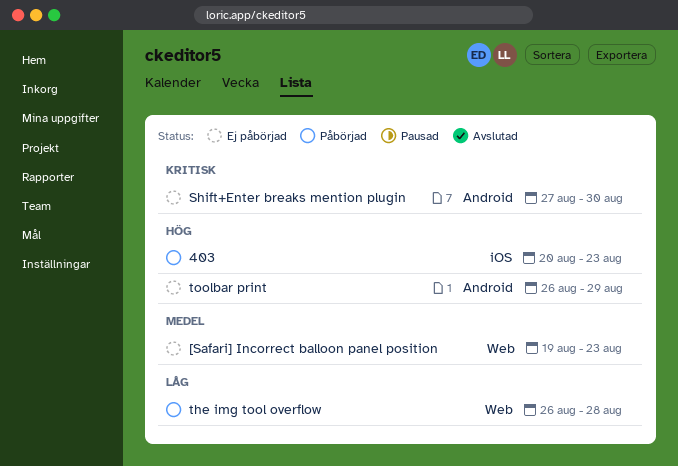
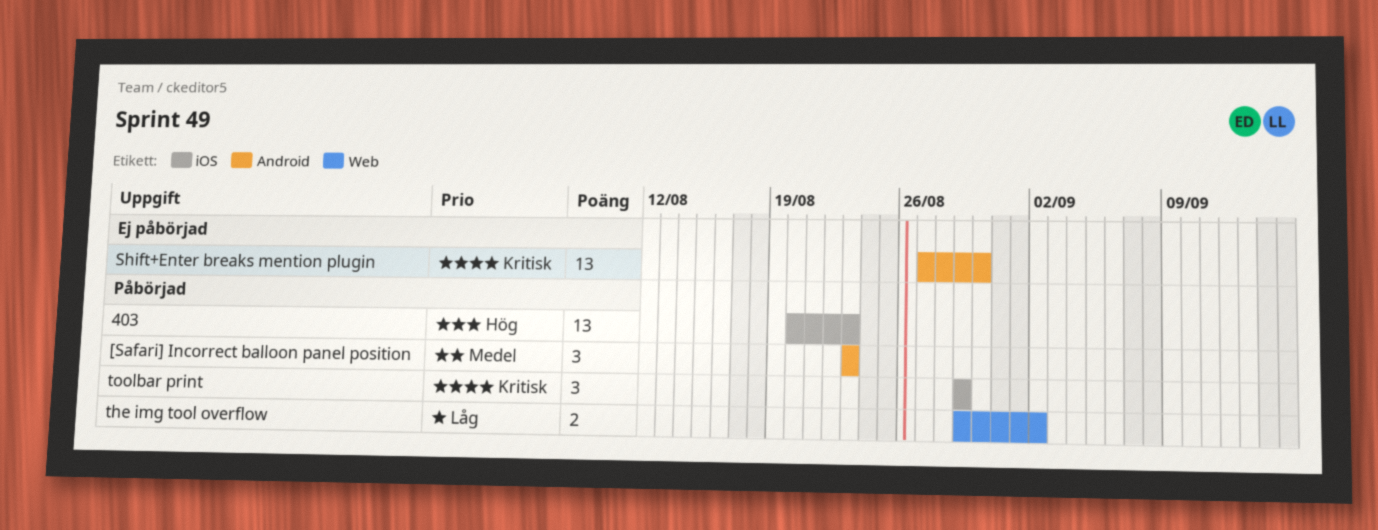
[Safari] Incorrect balloon panel position, status: Ej påbörjad -> Påbörjad
[Safari] Incorrect balloon panel position, label: Web -> Android
[Safari] Incorrect balloon panel position, start: Aug 19 -> Aug 23
the img tool overflow, start: Aug 26 -> Aug 29
the img tool overflow, due: Aug 28 -> Sep 2
toolbar print, status: Ej påbörjad -> Påbörjad
toolbar print, priority: Hög -> Kritisk
toolbar print, label: Android -> iOS
toolbar print, start: Aug 26 -> Aug 29

